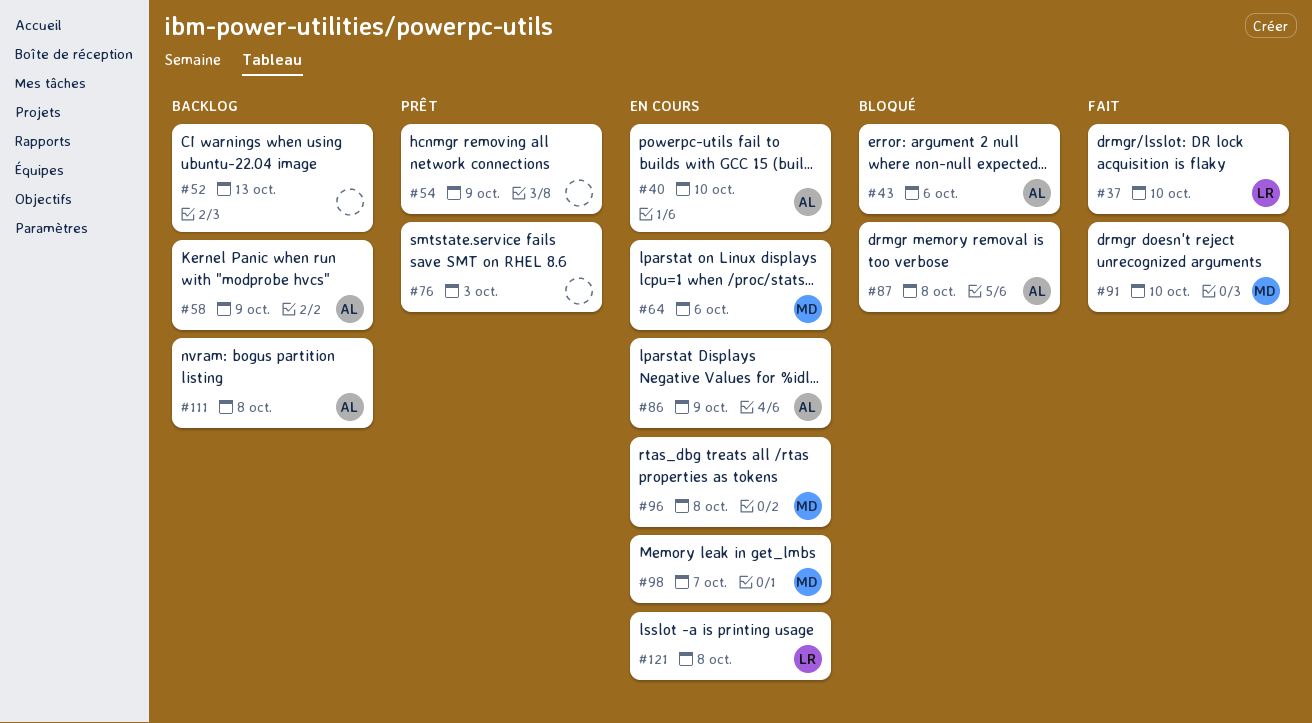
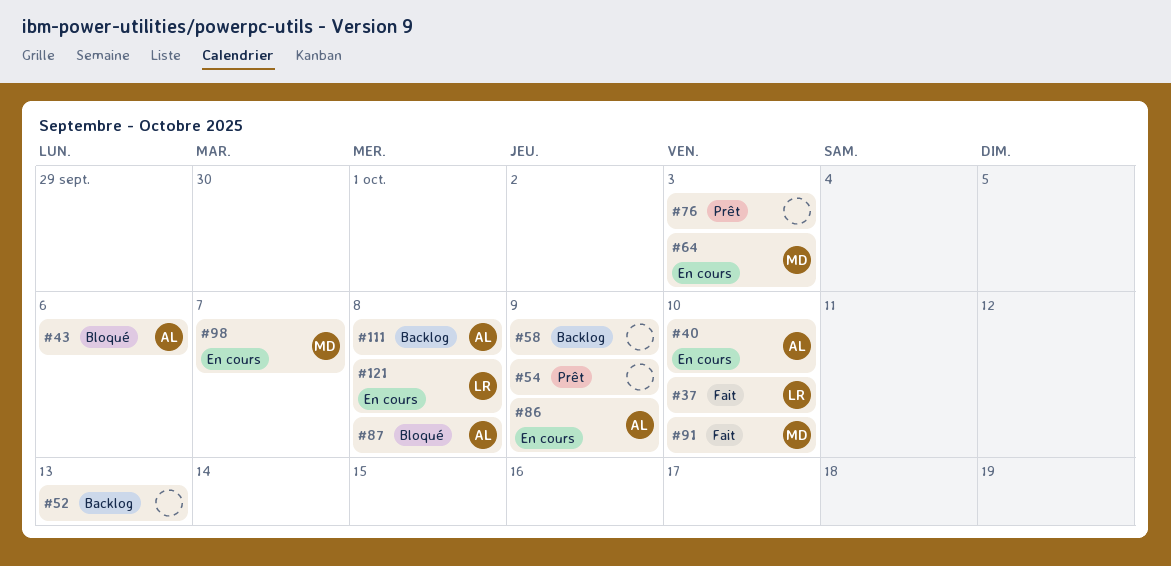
#58, owner: AL -> none
#64, due: Oct 6 -> Oct 3
#96: present -> none

